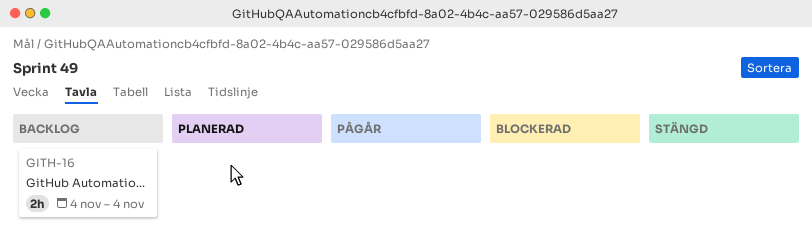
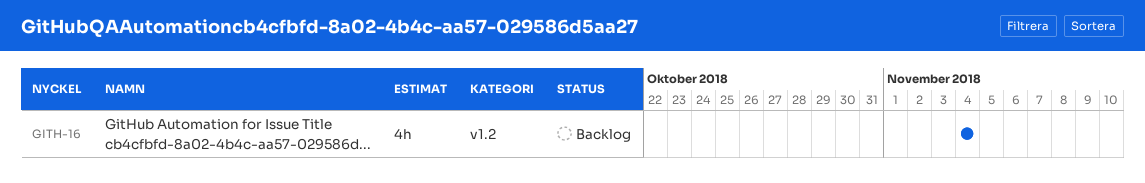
GITH-16, estimate: 2h -> 4h

